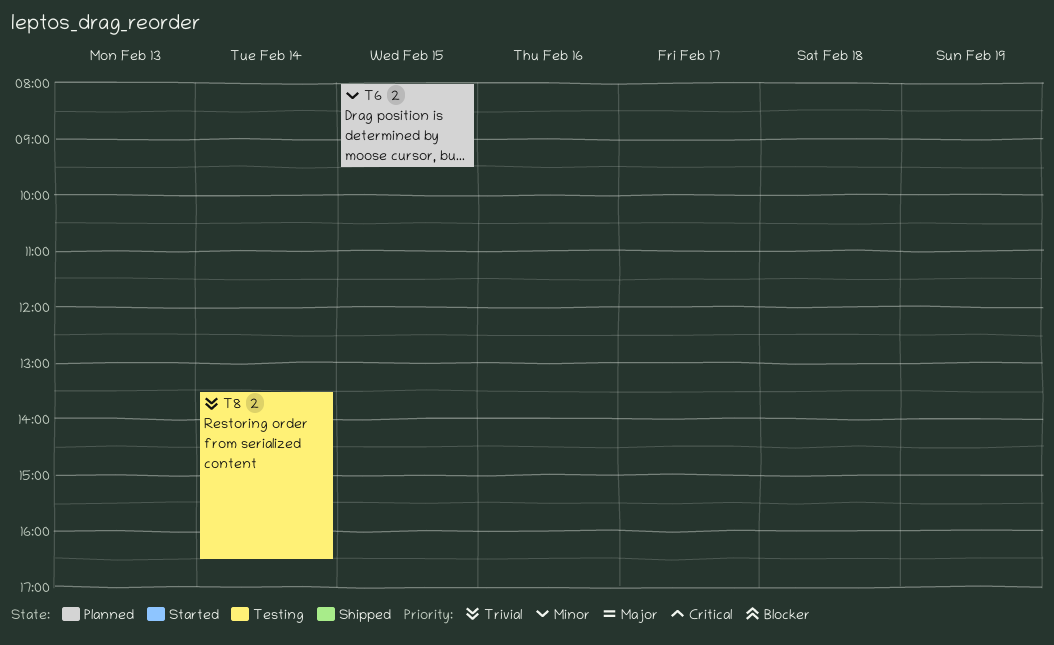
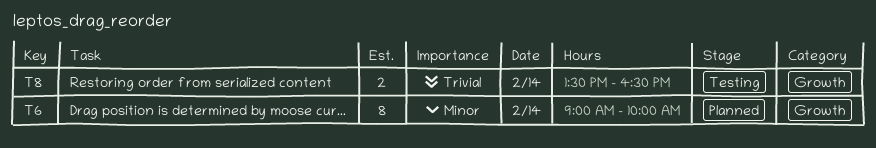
T6, estimate: 2 -> 8
T6, day: Feb 15 -> Feb 14
T6, begins: 08:00 -> 09:00
T6, ends: 09:30 -> 10:00

